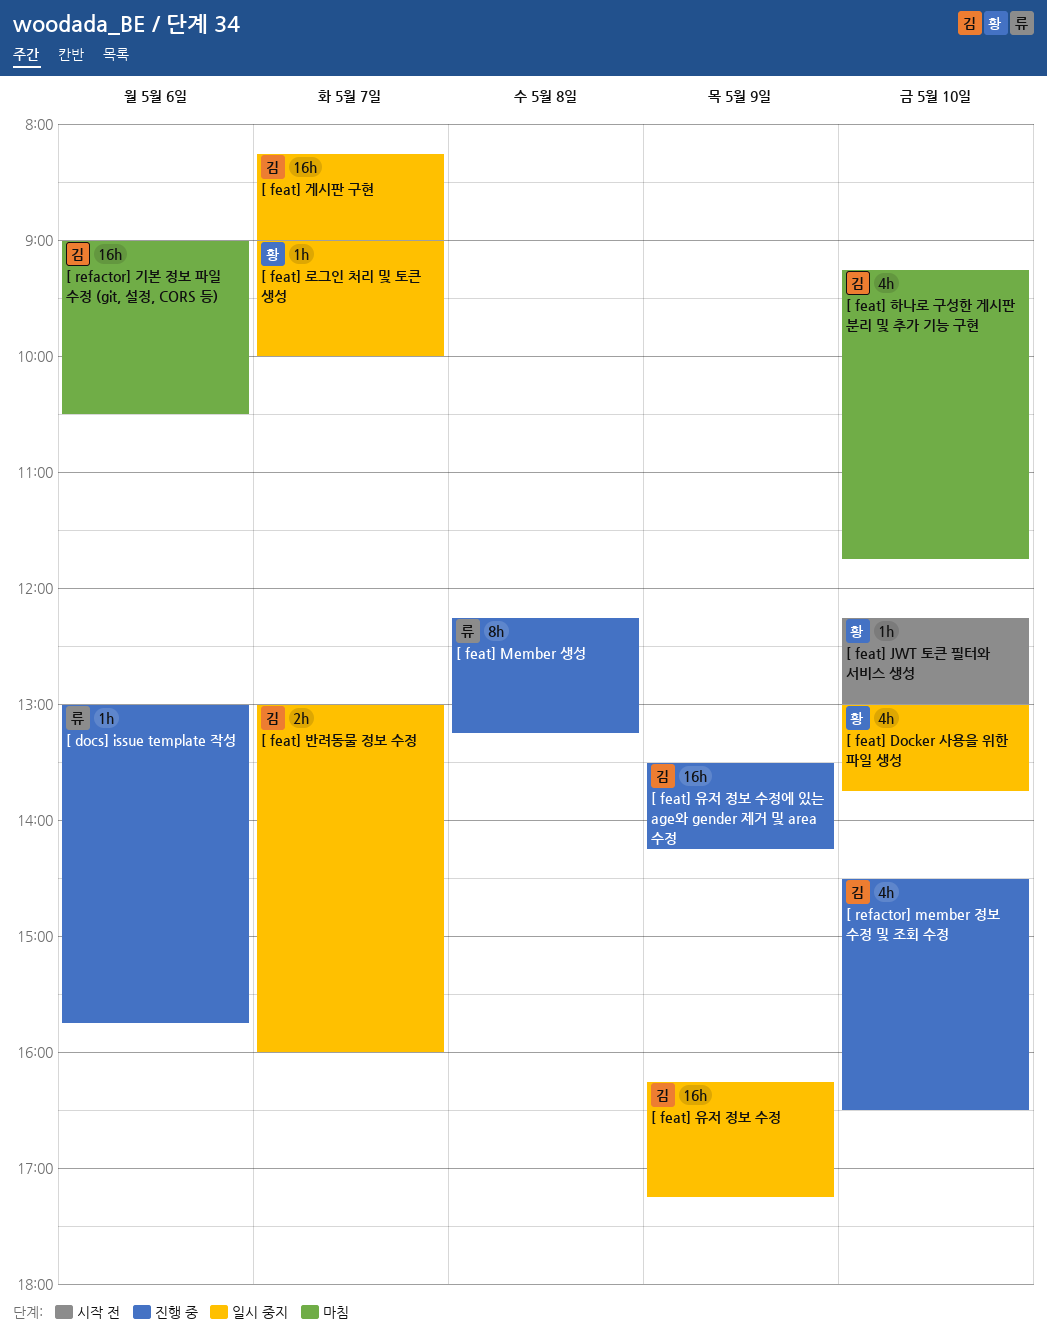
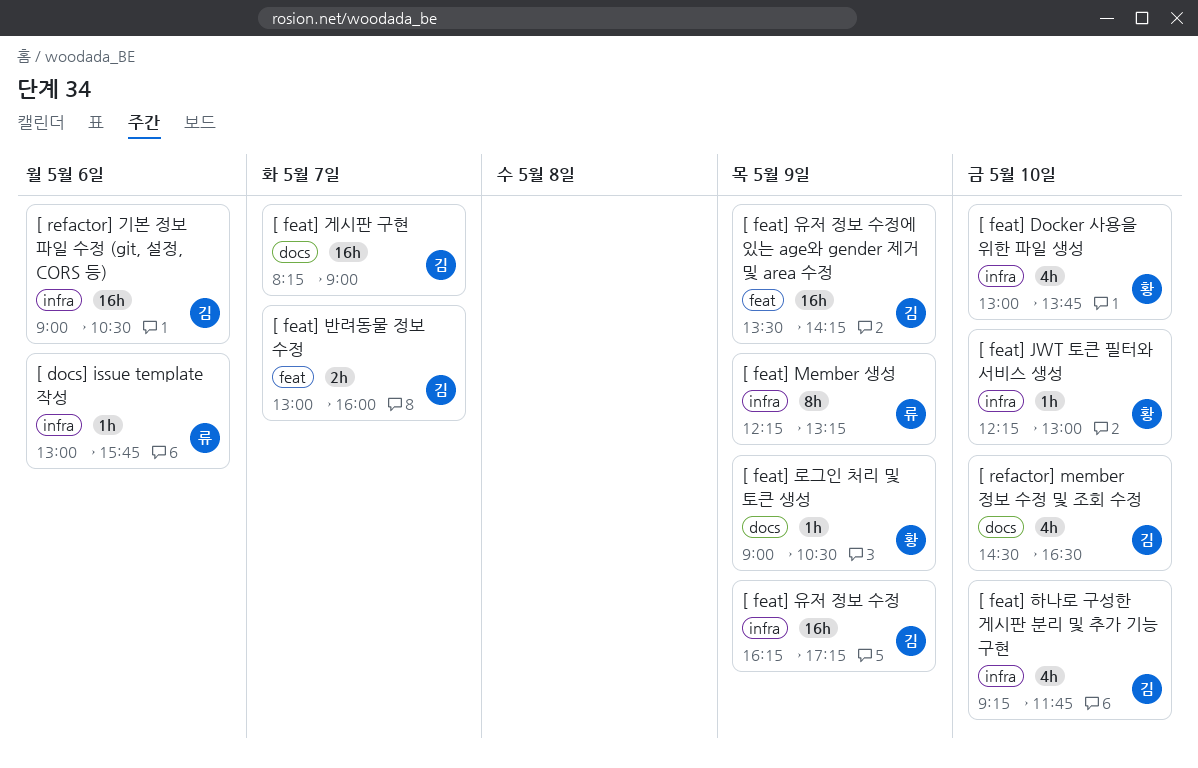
[ feat] Member 생성, day: May 8 -> May 9
[ feat] 로그인 처리 및 토큰 생성, day: May 7 -> May 9
[ feat] 로그인 처리 및 토큰 생성, ends: 10:00 -> 10:30

